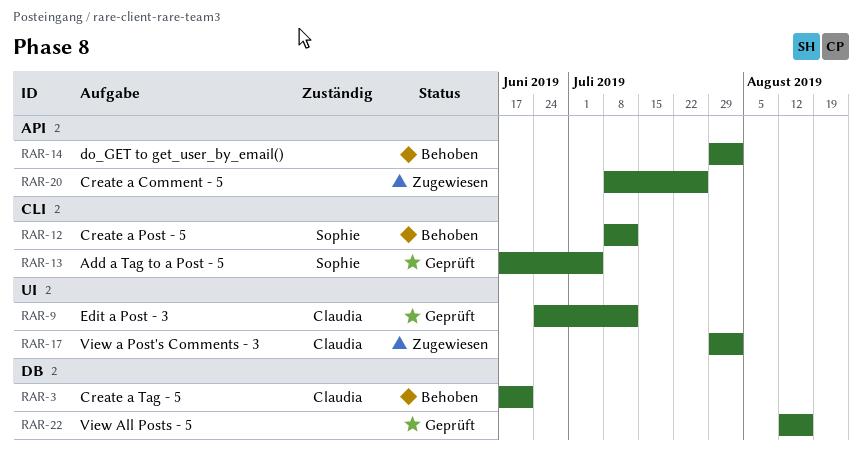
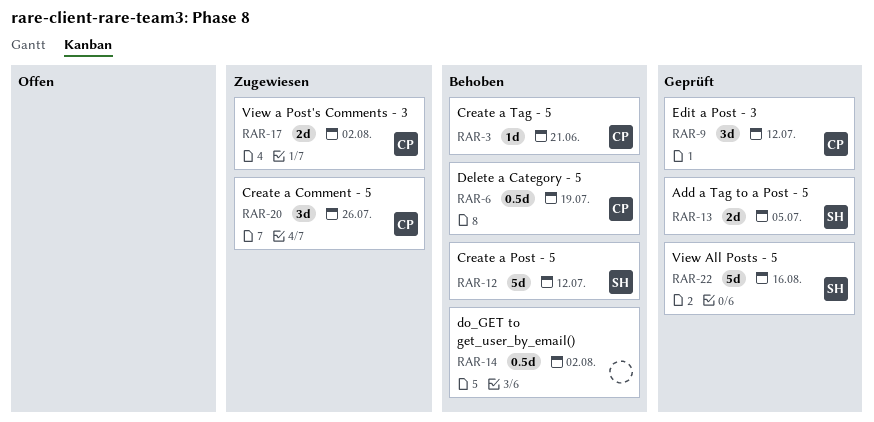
RAR-6: none -> present
RAR-20, owner: none -> Claudia
RAR-22, owner: none -> Sophie

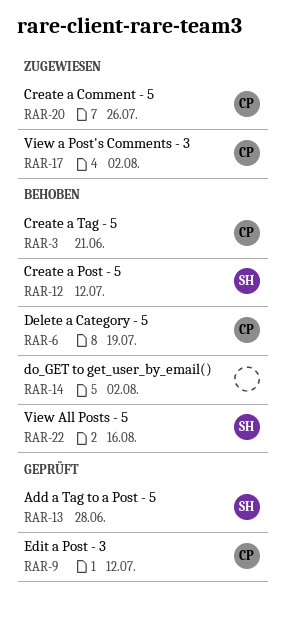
RAR-13, due: Jul 5 -> Jun 28
RAR-22, status: Geprüft -> Behoben

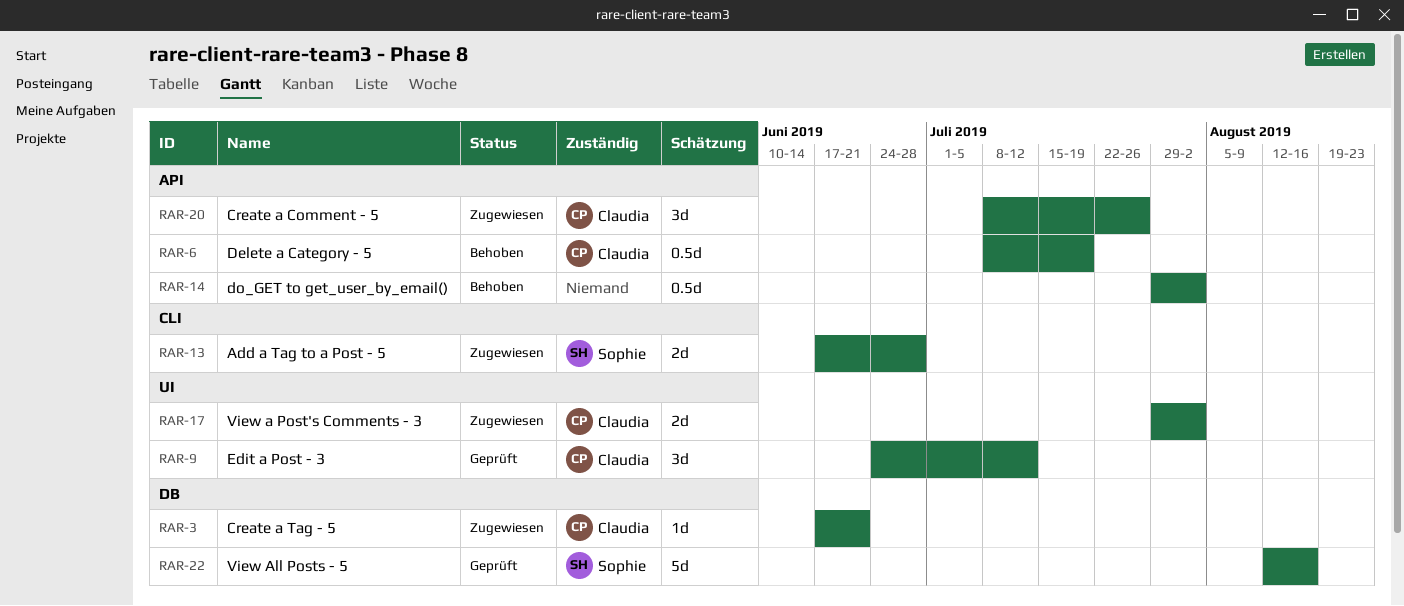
RAR-3, status: Behoben -> Zugewiesen
RAR-12: present -> none
RAR-13, status: Geprüft -> Zugewiesen
RAR-22, status: Behoben -> Geprüft

